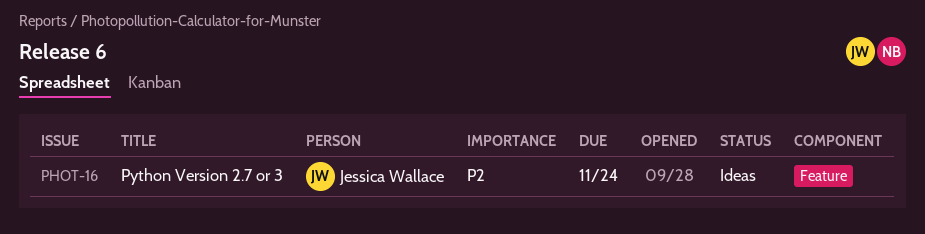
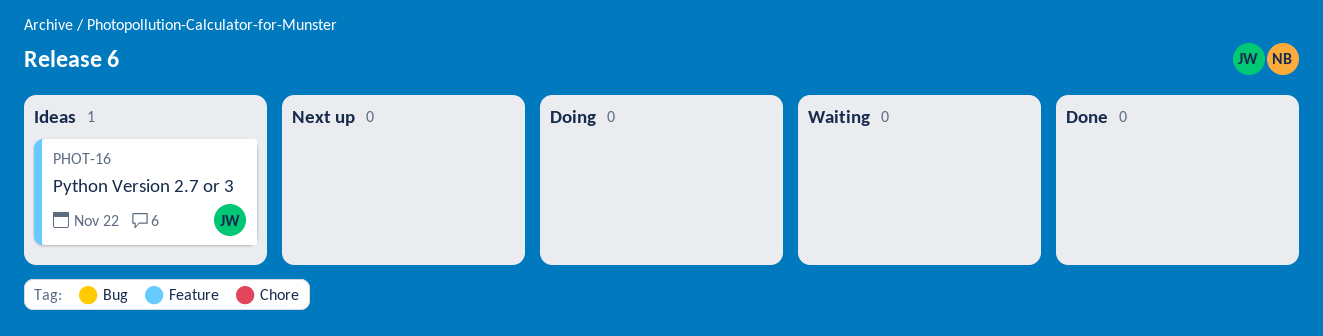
PHOT-16, due: Nov 24 -> Nov 22

